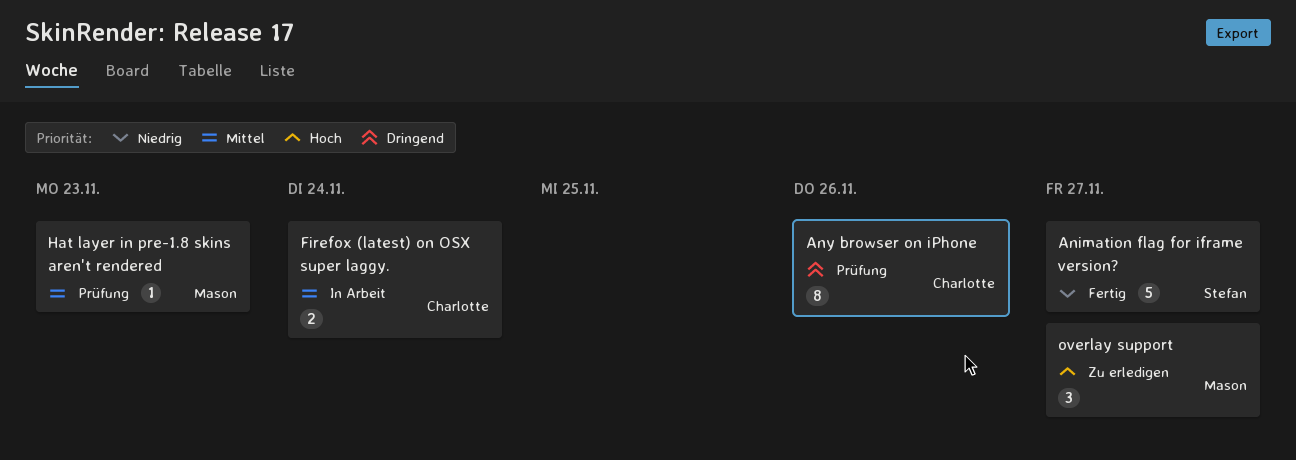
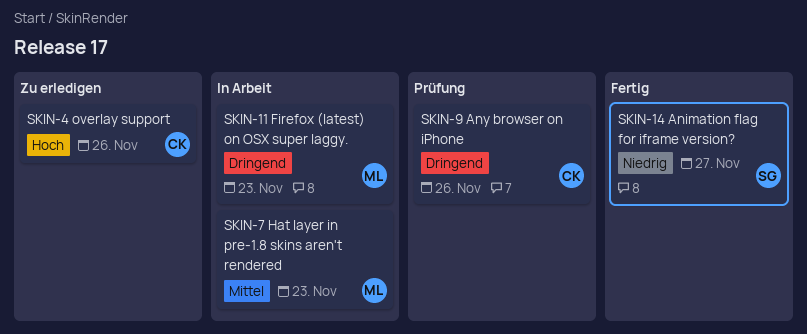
Firefox (latest) on OSX super laggy., owner: Charlotte -> Mason
Firefox (latest) on OSX super laggy., priority: Mittel -> Dringend
Firefox (latest) on OSX super laggy., due: Nov 24 -> Nov 23
Hat layer in pre-1.8 skins aren't rendered, status: Prüfung -> In Arbeit
overlay support, owner: Mason -> Charlotte
overlay support, due: Nov 27 -> Nov 26

